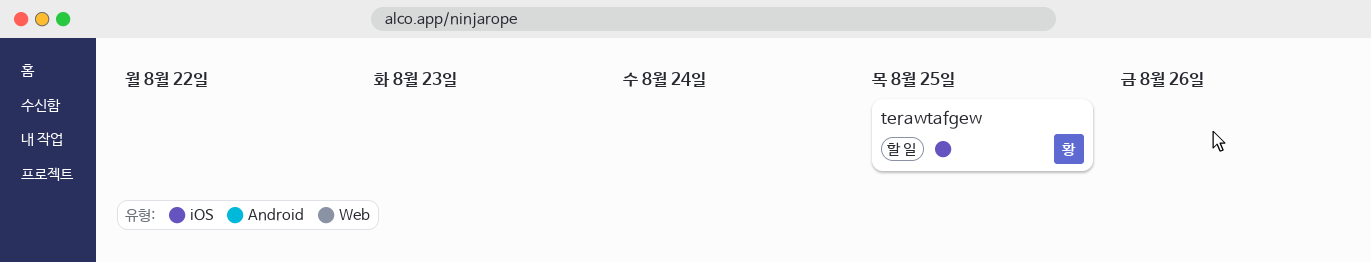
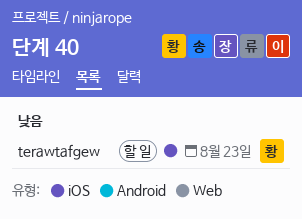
terawtafgew, due: Aug 25 -> Aug 23

